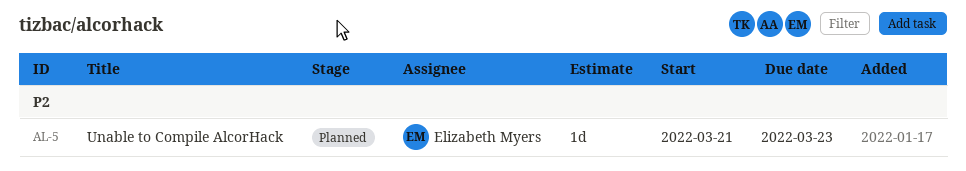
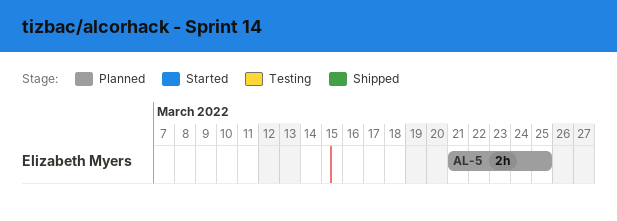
AL-5, estimate: 1d -> 2h
AL-5, due: Mar 23 -> Mar 25

